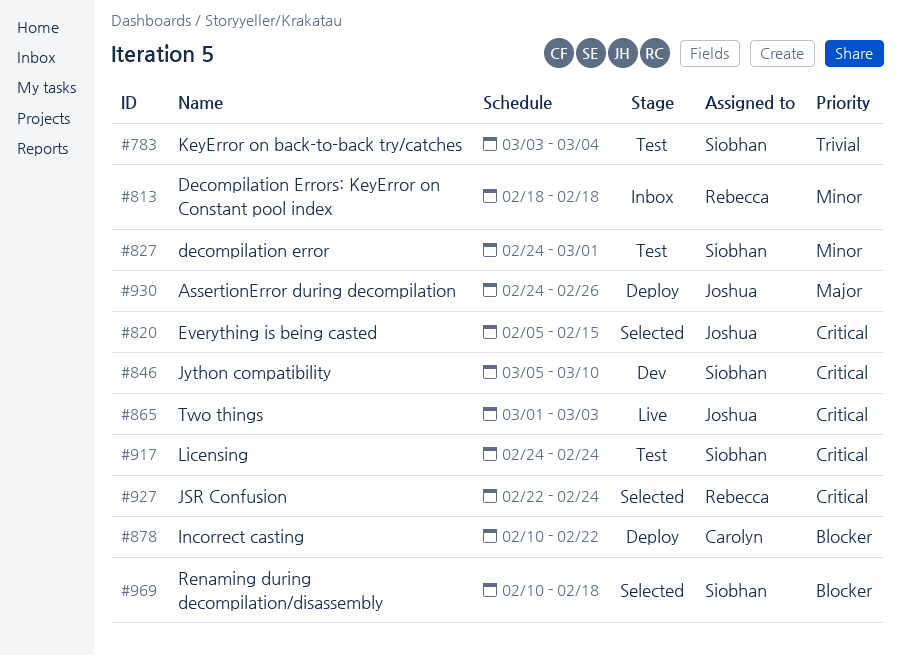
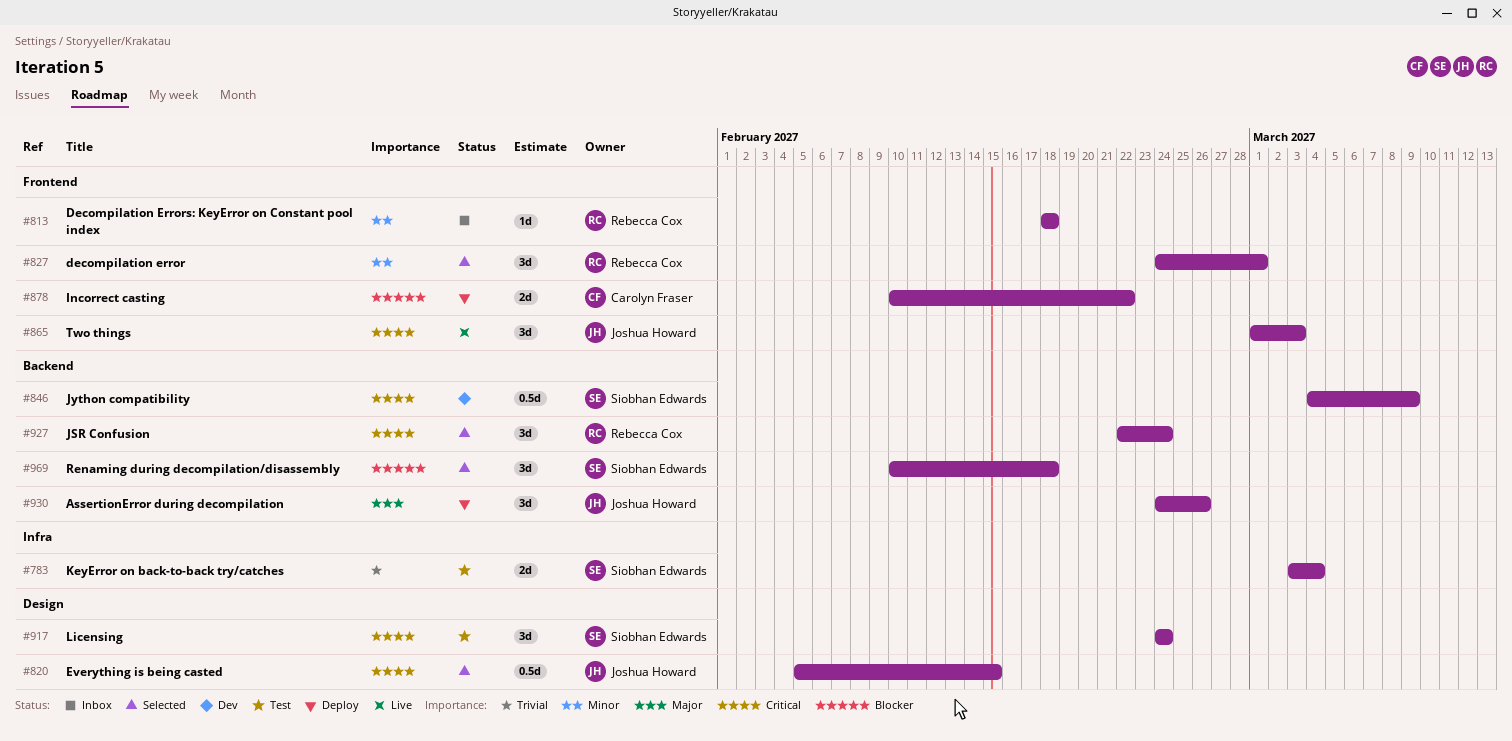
#827, status: Test -> Selected
#827, owner: Siobhan Edwards -> Rebecca Cox
#846, start: Mar 5 -> Mar 4
#846, due: Mar 10 -> Mar 9

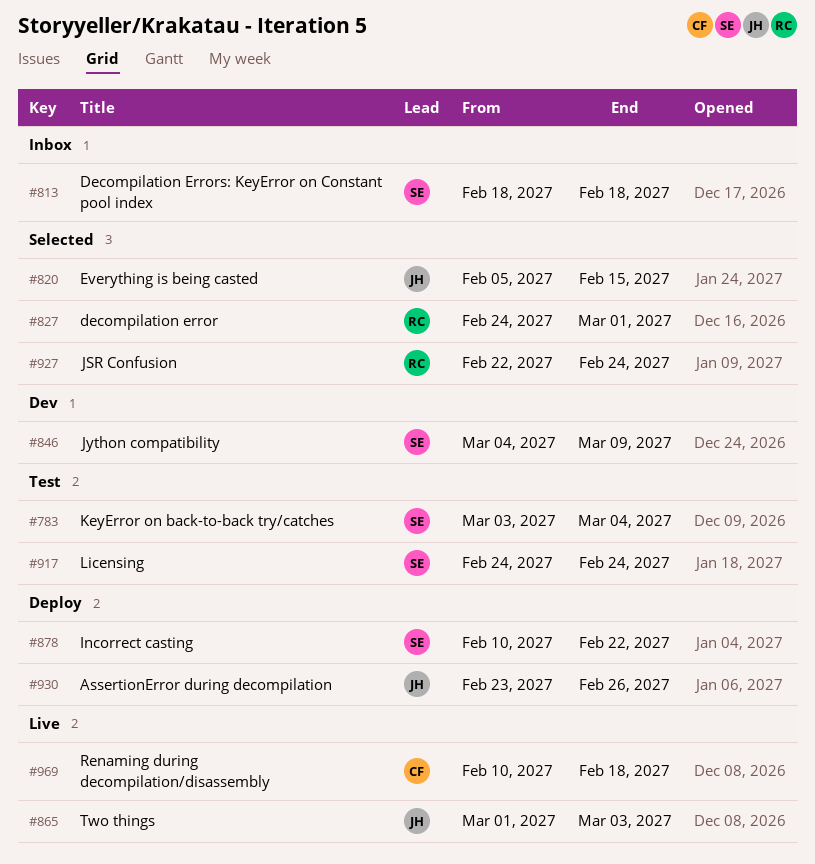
#813, owner: Rebecca Cox -> Siobhan Edwards
#878, owner: Carolyn Fraser -> Siobhan Edwards
#930, start: Feb 24 -> Feb 23
#969, status: Selected -> Live
#969, owner: Siobhan Edwards -> Carolyn Fraser

